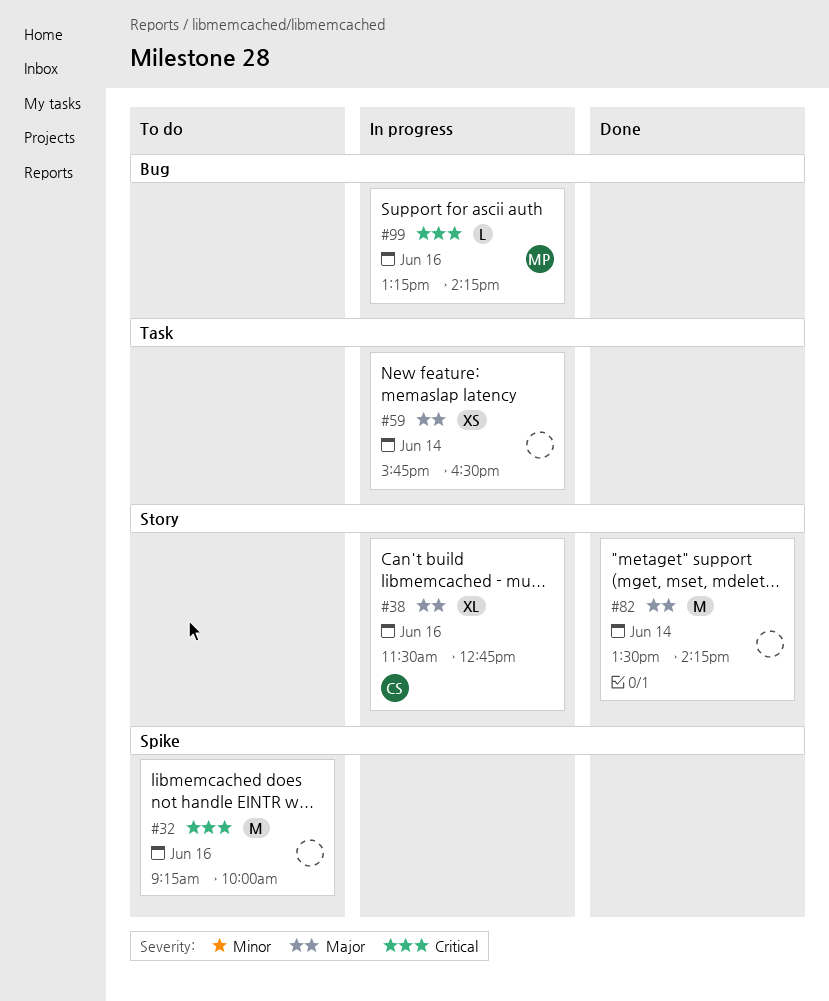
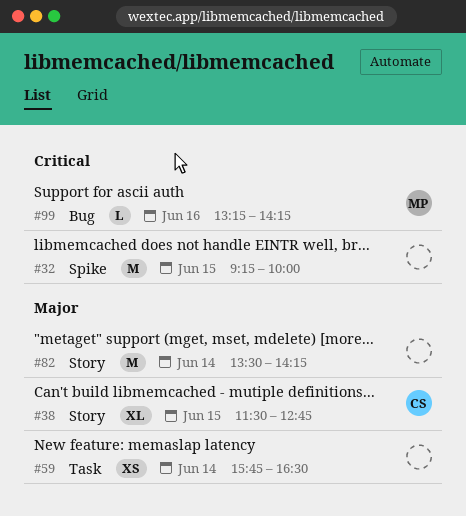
#32, day: Jun 16 -> Jun 15
#38, day: Jun 16 -> Jun 15

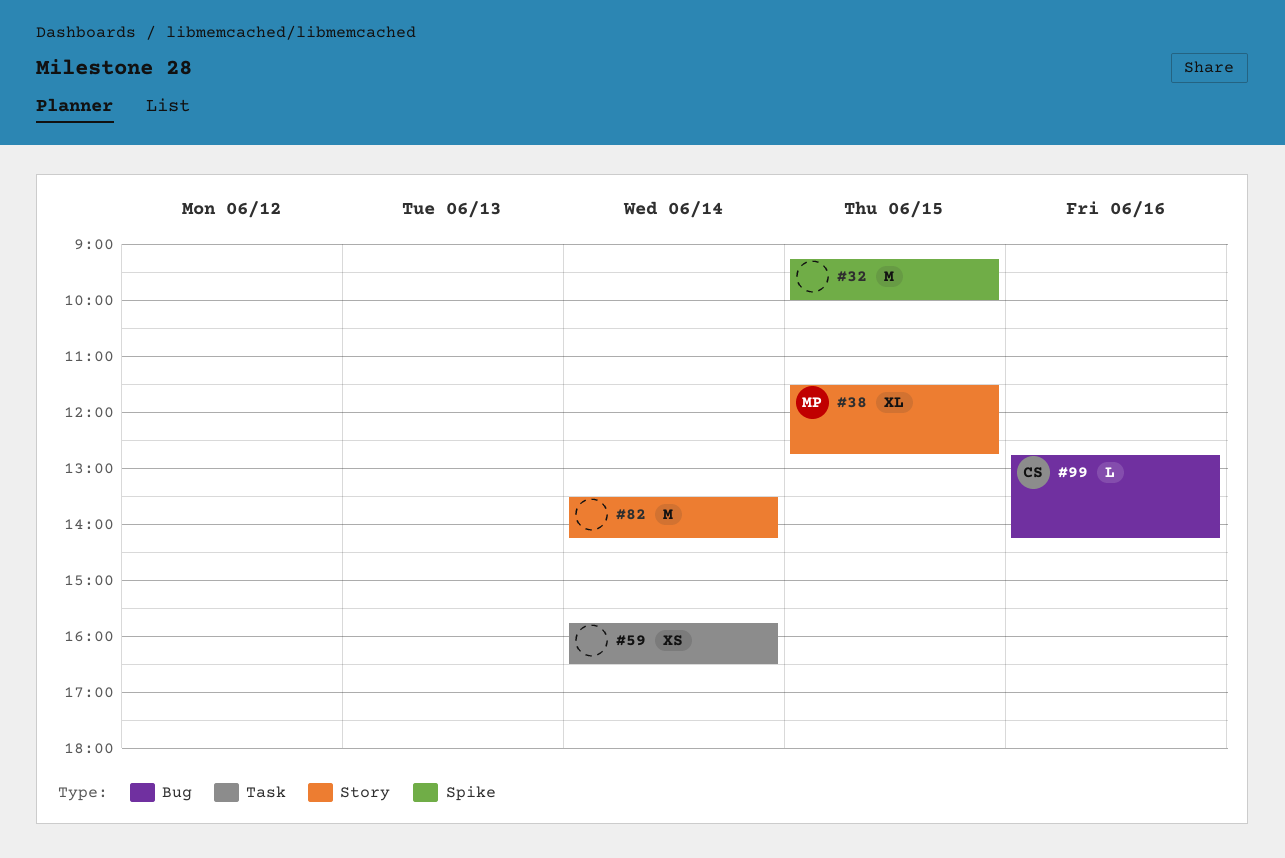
#38, owner: CS -> MP
#99, owner: MP -> CS
#99, begins: 13:15 -> 12:45

